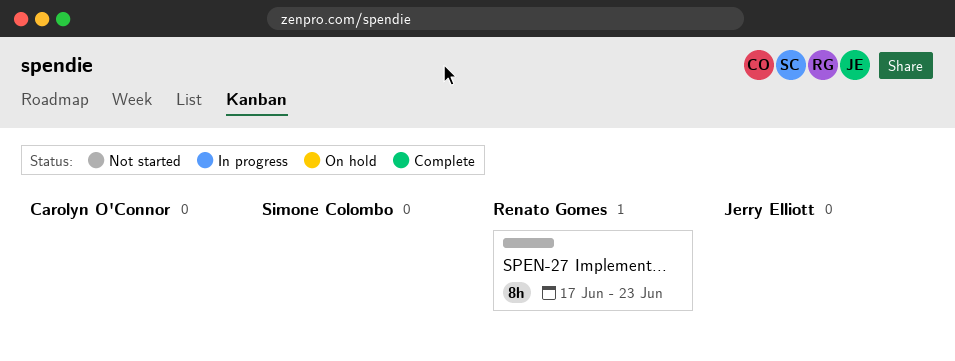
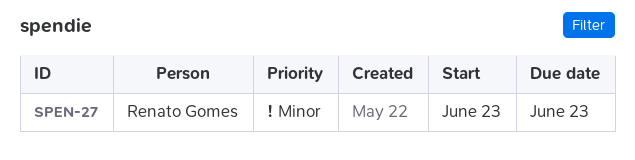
SPEN-27, start: Jun 17 -> Jun 23

